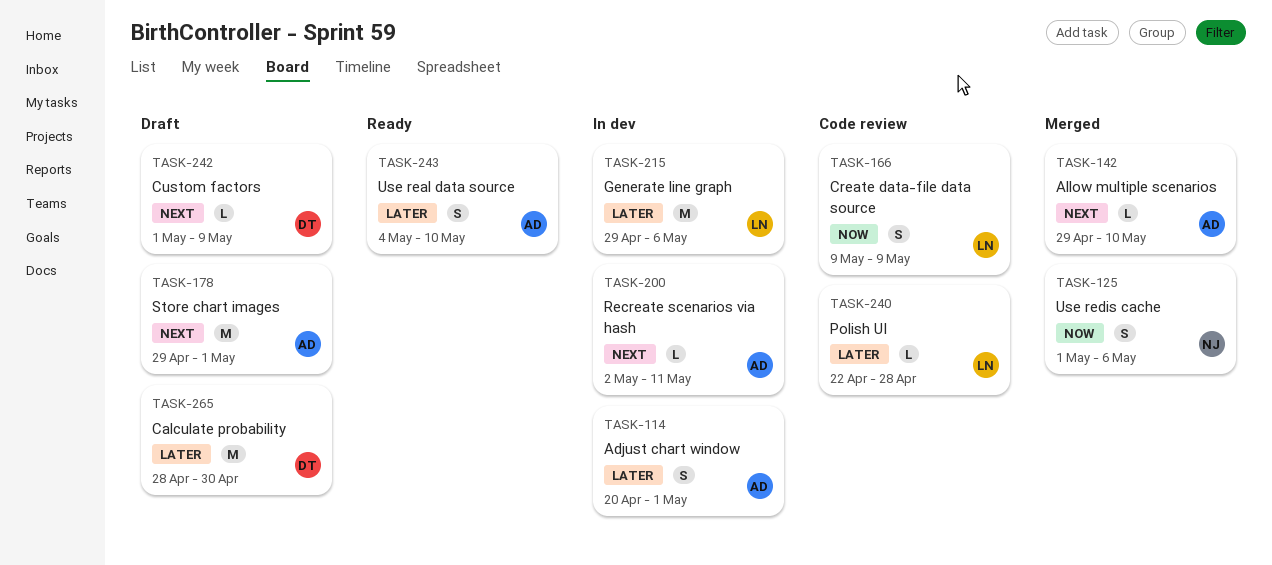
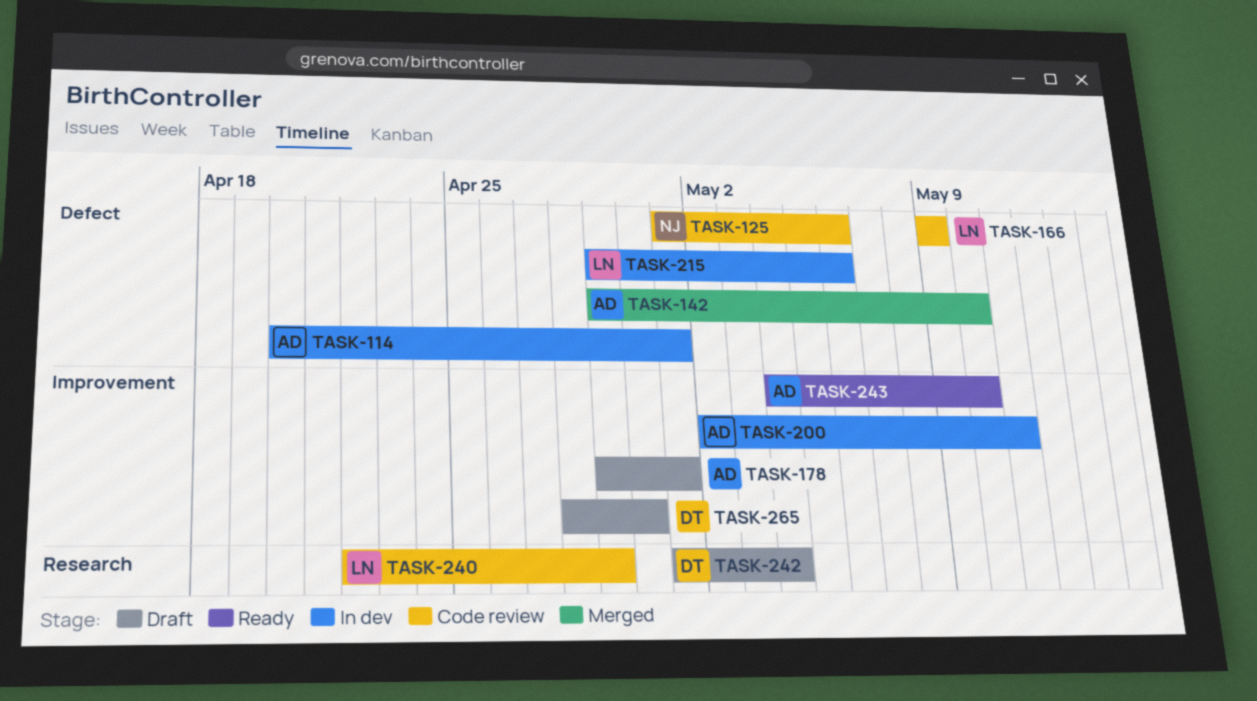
TASK-125, status: Merged -> Code review
TASK-240, due: Apr 28 -> Apr 29
TASK-242, due: May 9 -> May 4

